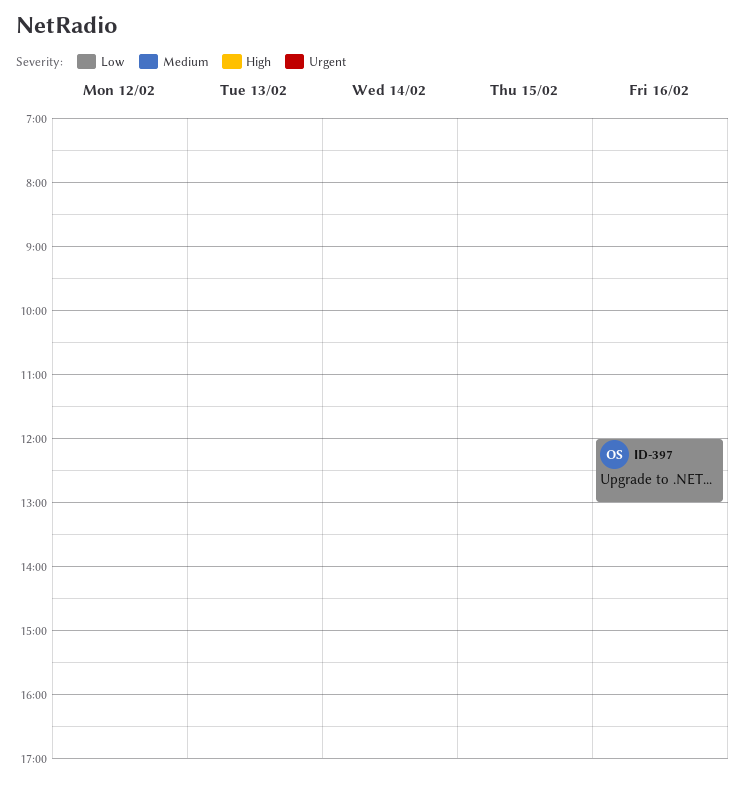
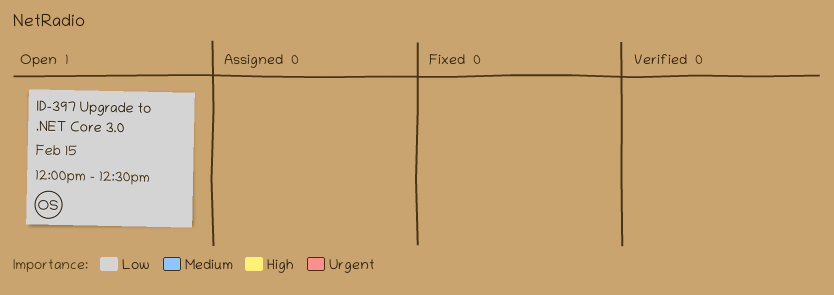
ID-397, day: Feb 16 -> Feb 15
ID-397, ends: 13:00 -> 12:30

